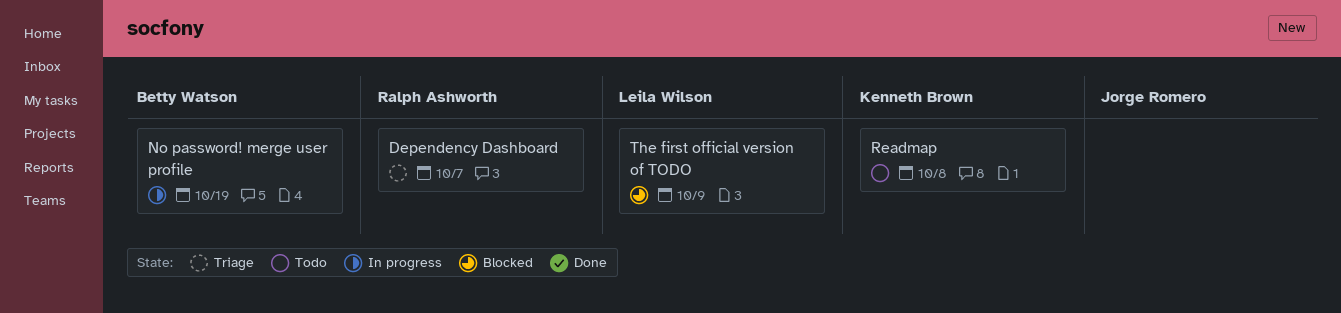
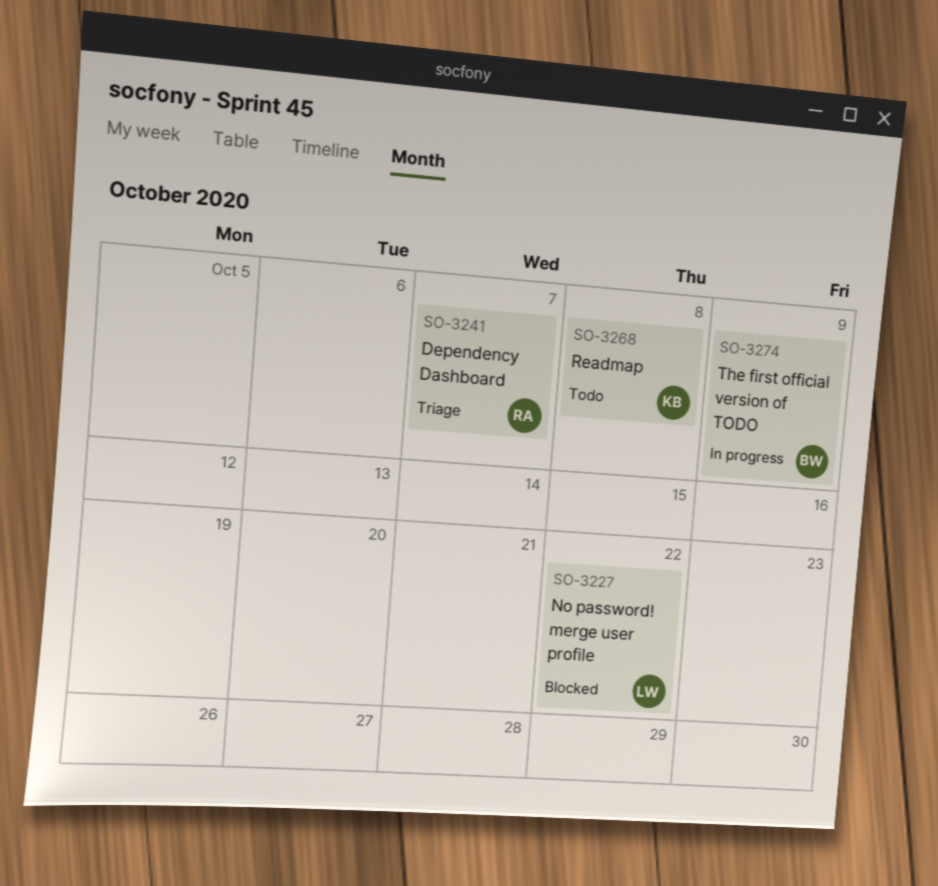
No password! merge user profile, status: In progress -> Blocked
No password! merge user profile, owner: Betty Watson -> Leila Wilson
No password! merge user profile, due: Oct 19 -> Oct 22
The first official version of TODO, status: Blocked -> In progress
The first official version of TODO, owner: Leila Wilson -> Betty Watson

